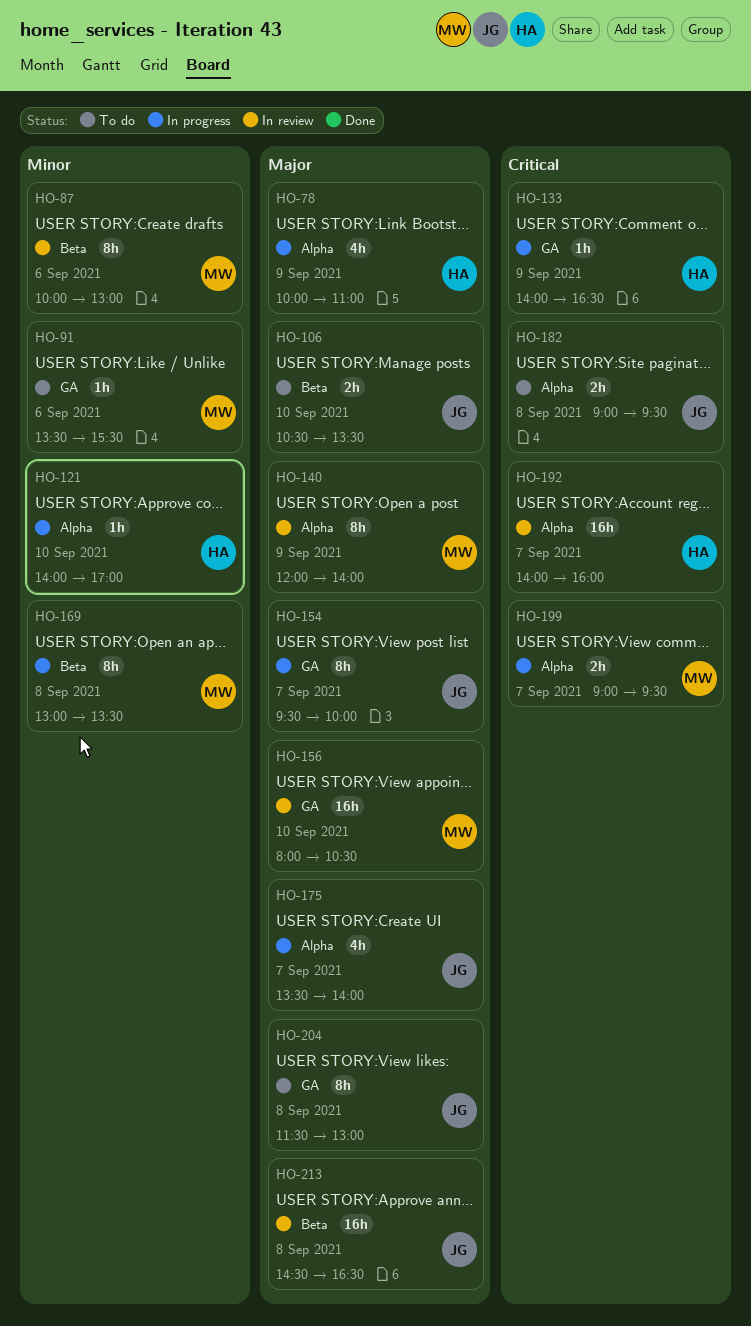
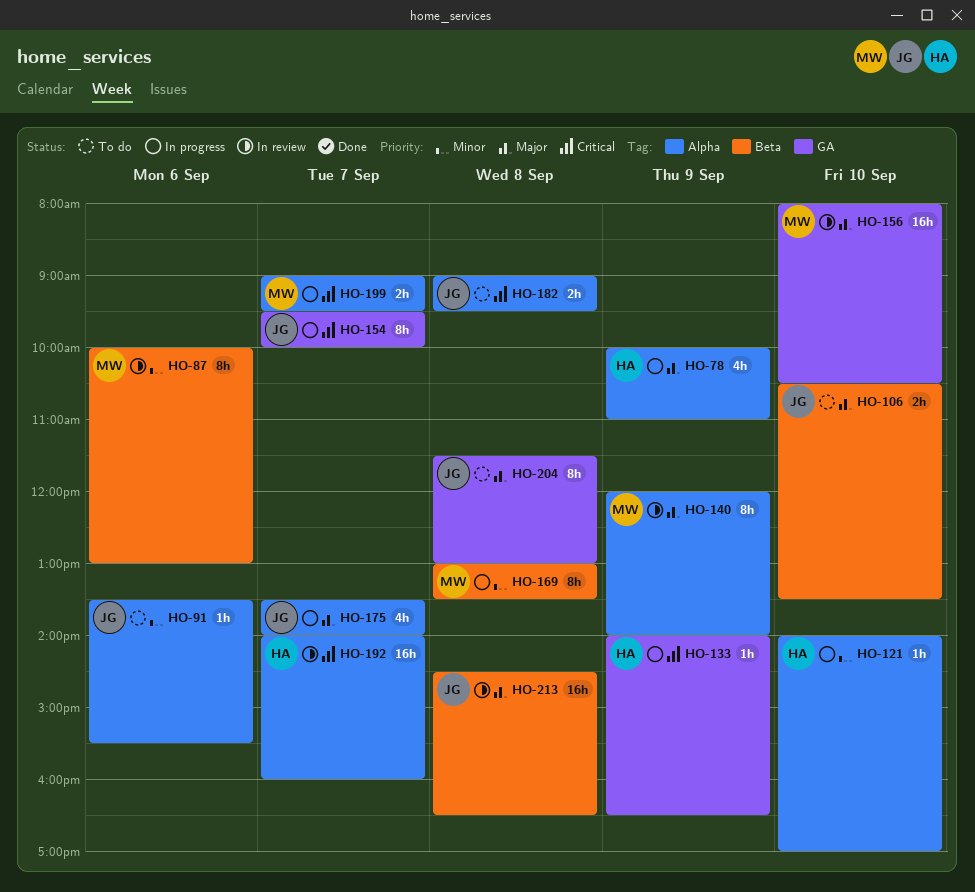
HO-91, owner: MW -> JG
HO-91, label: GA -> Alpha
HO-154, priority: Major -> Critical

